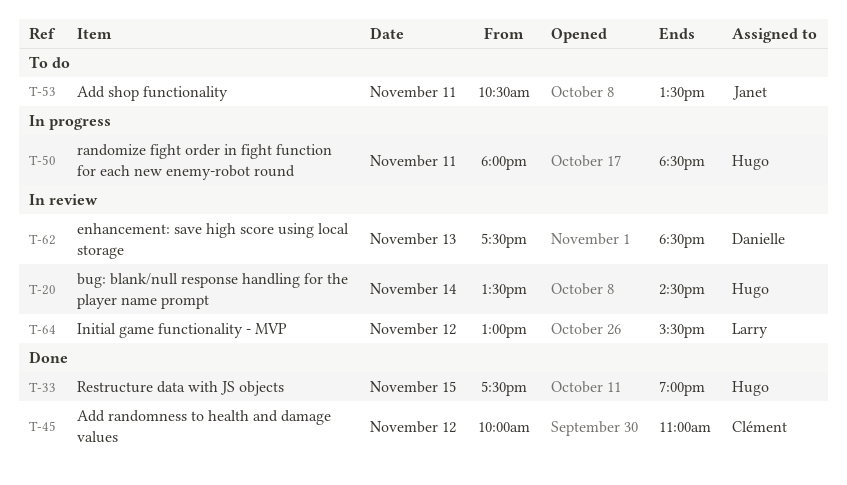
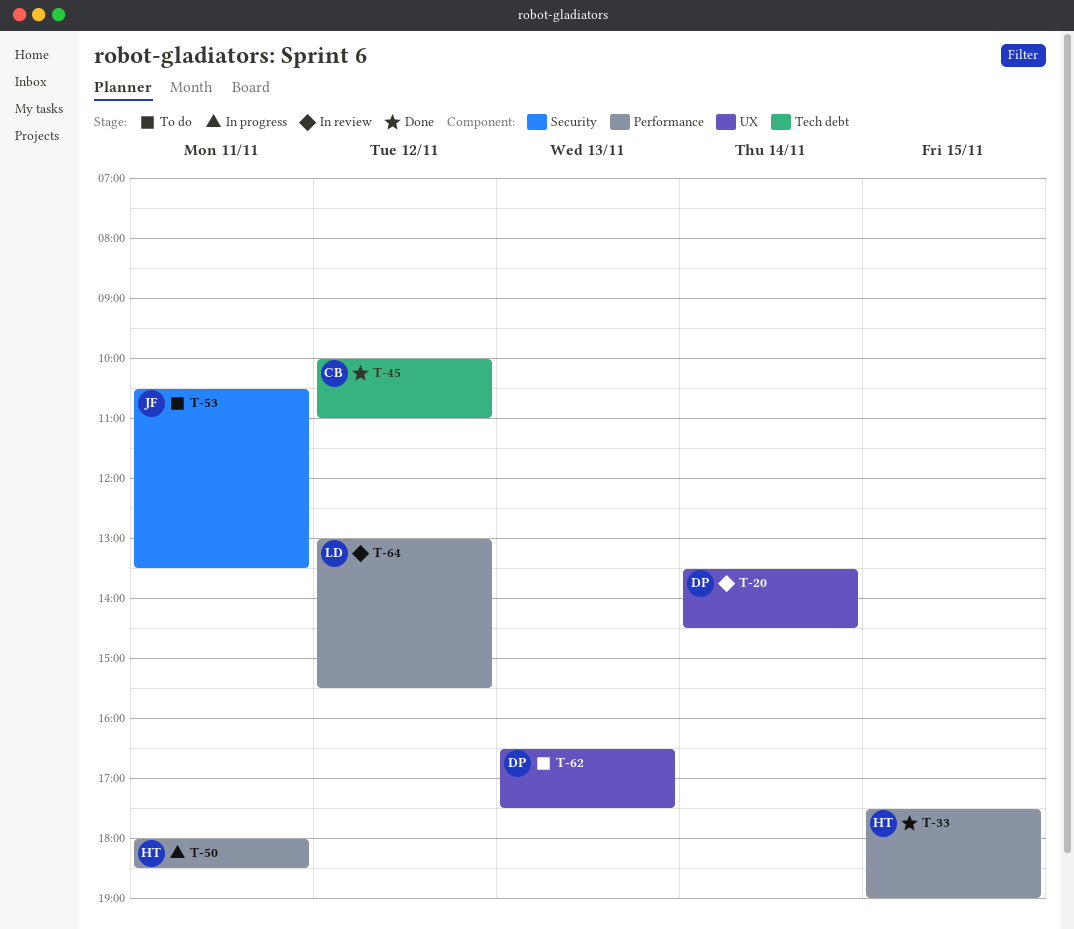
T-20, owner: Hugo -> Danielle
T-62, status: In review -> To do
T-62, begins: 17:30 -> 16:30
T-62, ends: 18:30 -> 17:30

